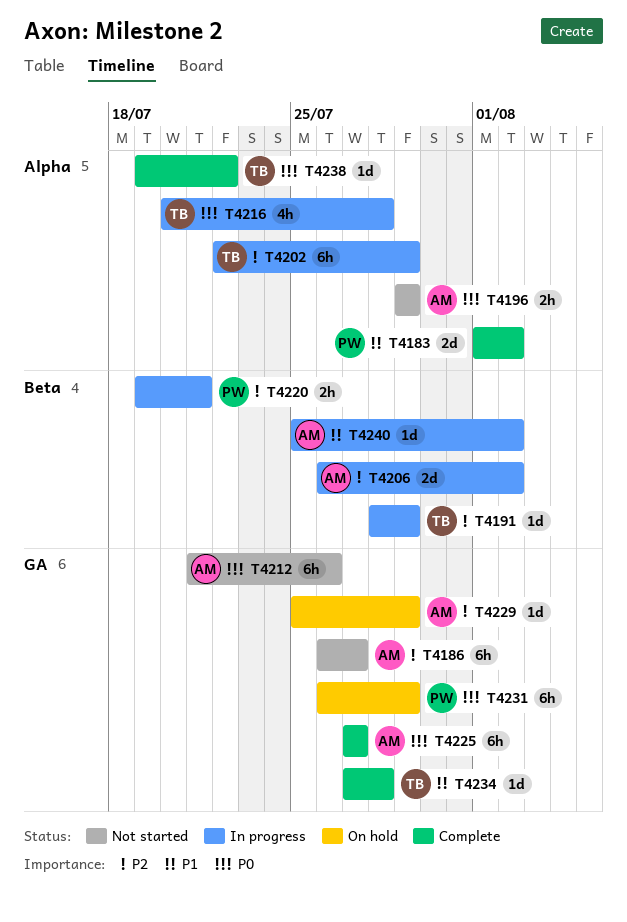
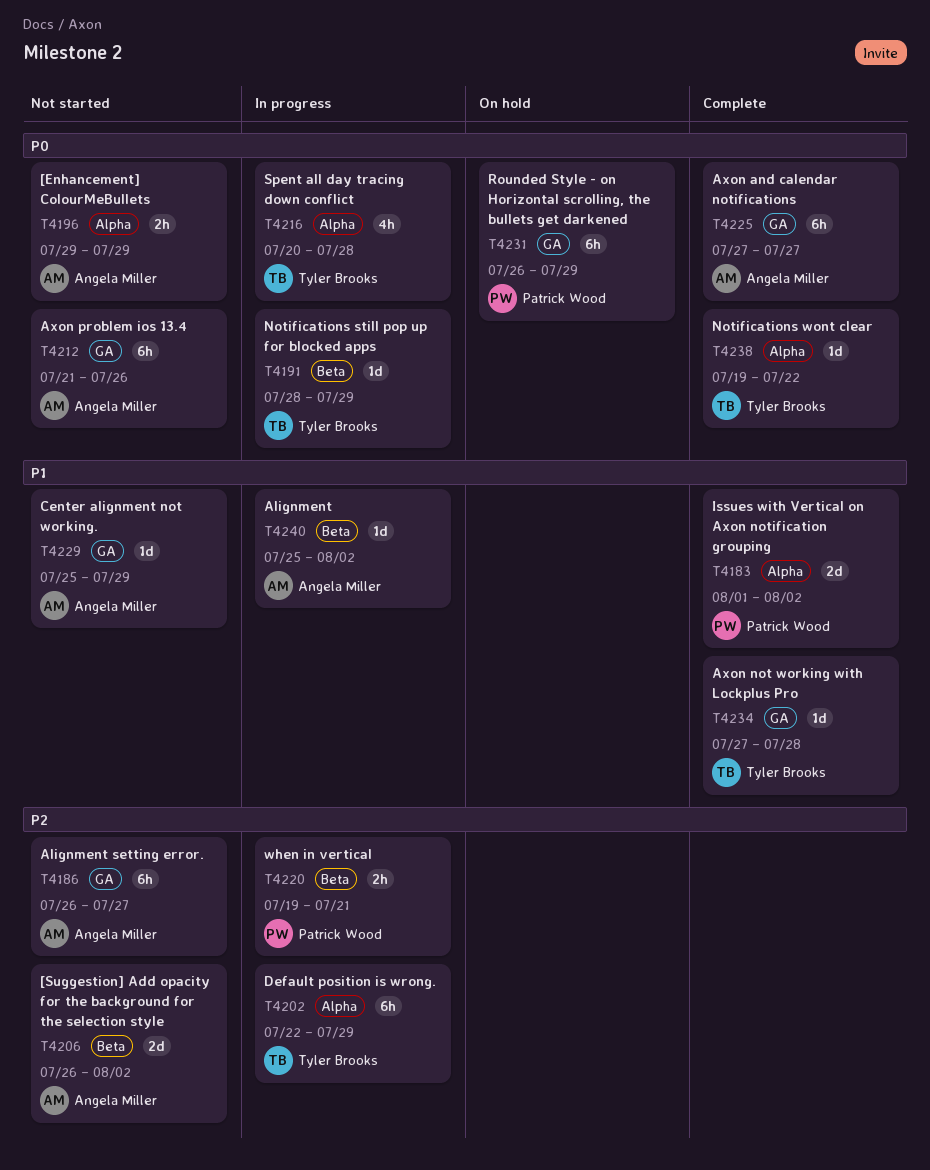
T4191, priority: P2 -> P0
T4206, status: In progress -> Not started
T4229, status: On hold -> Not started
T4229, priority: P2 -> P1

